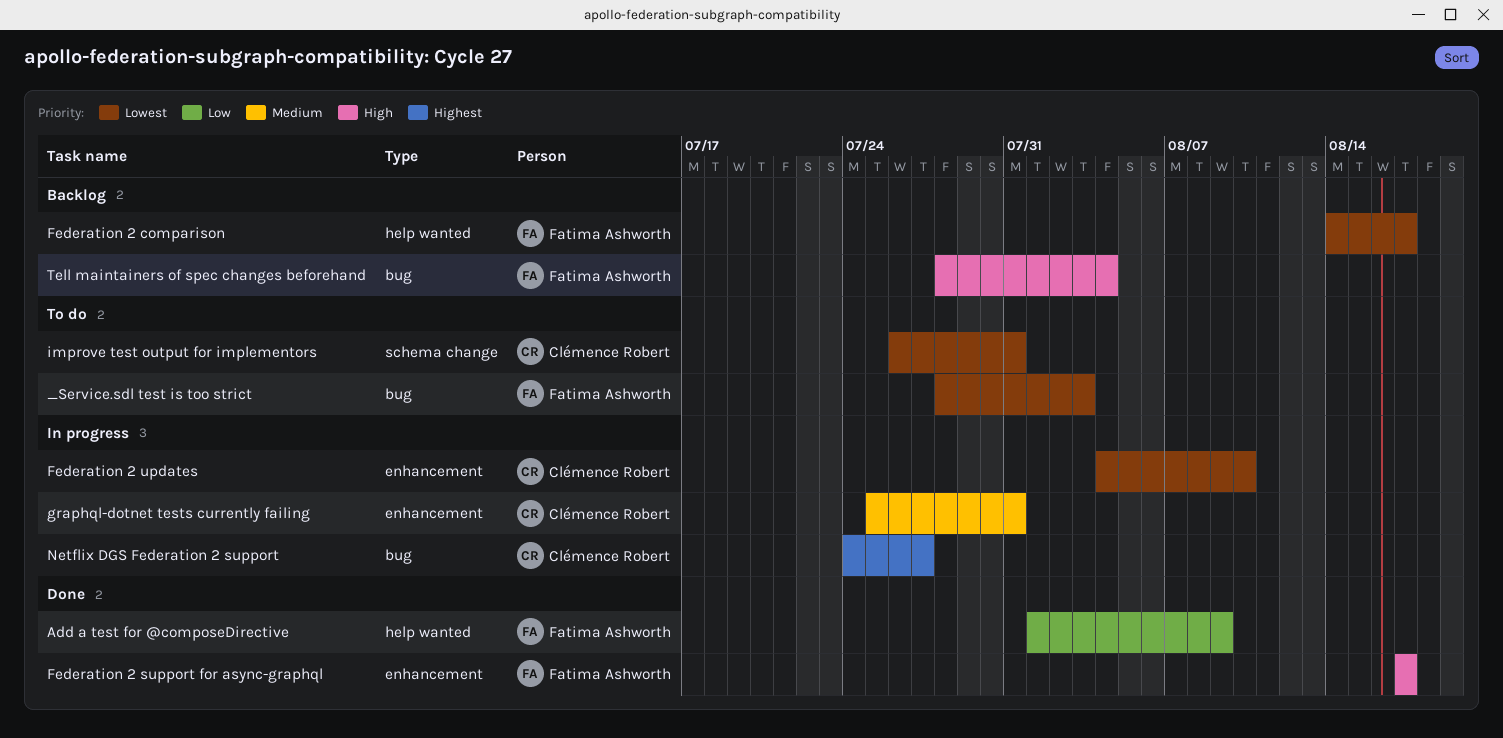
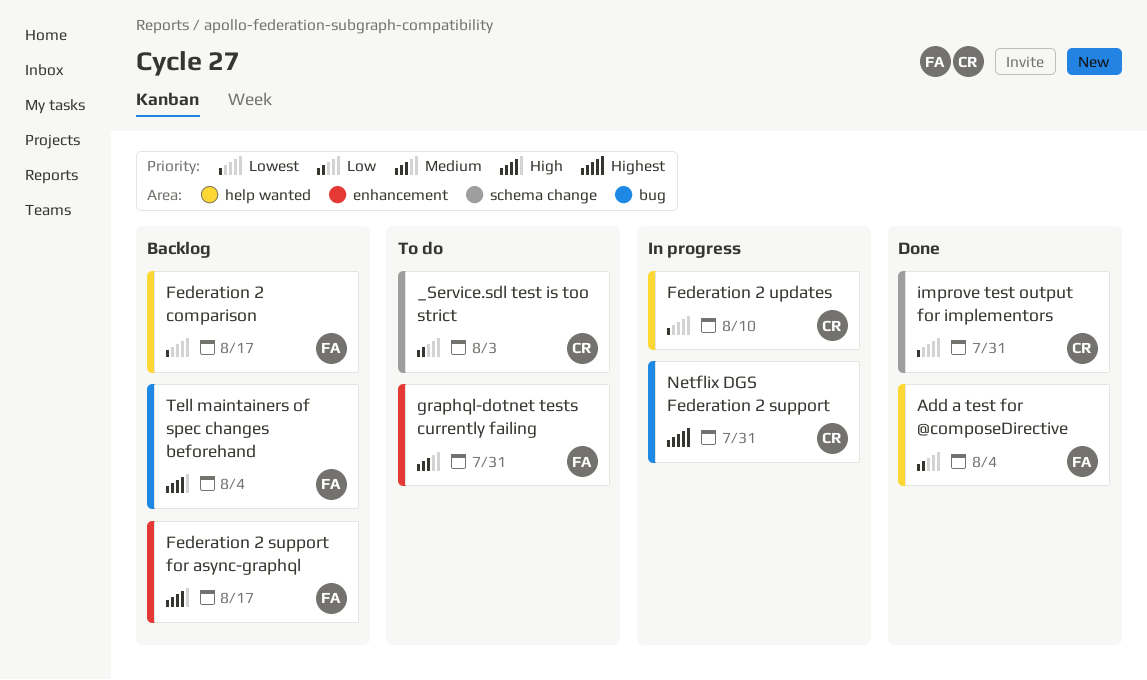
_Service.sdl test is too strict, owner: Fatima Ashworth -> Clémence Robert
_Service.sdl test is too strict, priority: Lowest -> Low
_Service.sdl test is too strict, label: bug -> schema change
Add a test for @composeDirective, due: Aug 9 -> Aug 4
Federation 2 support for async-graphql, status: Done -> Backlog
Federation 2 updates, label: enhancement -> help wanted
graphql-dotnet tests currently failing, status: In progress -> To do
graphql-dotnet tests currently failing, owner: Clémence Robert -> Fatima Ashworth
improve test output for implementors, status: To do -> Done
Netflix DGS Federation 2 support, due: Jul 27 -> Jul 31

